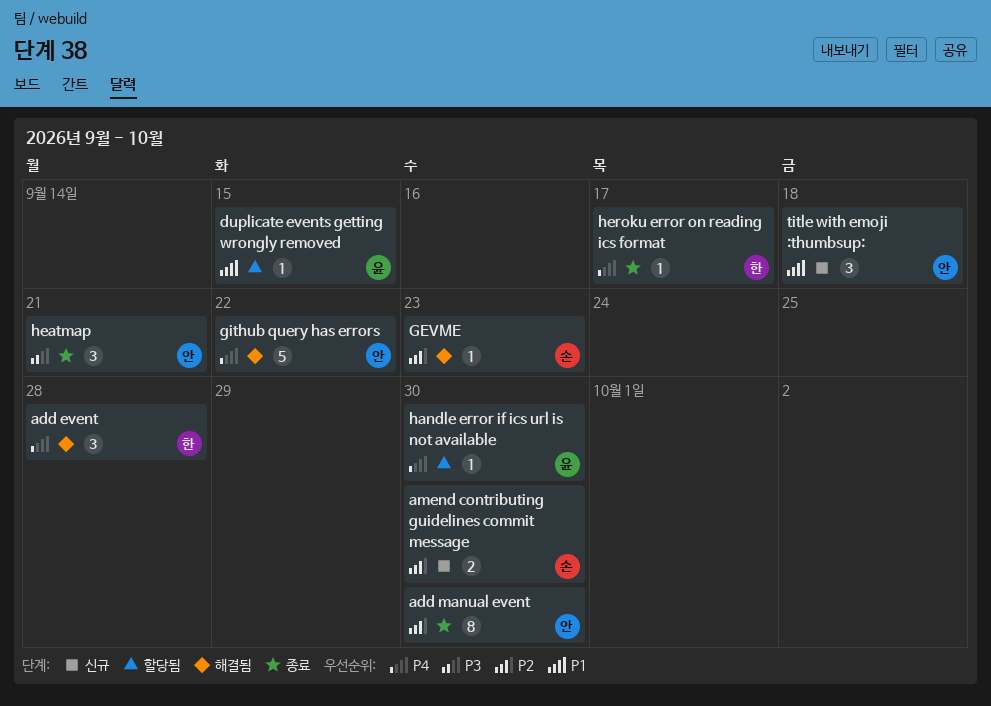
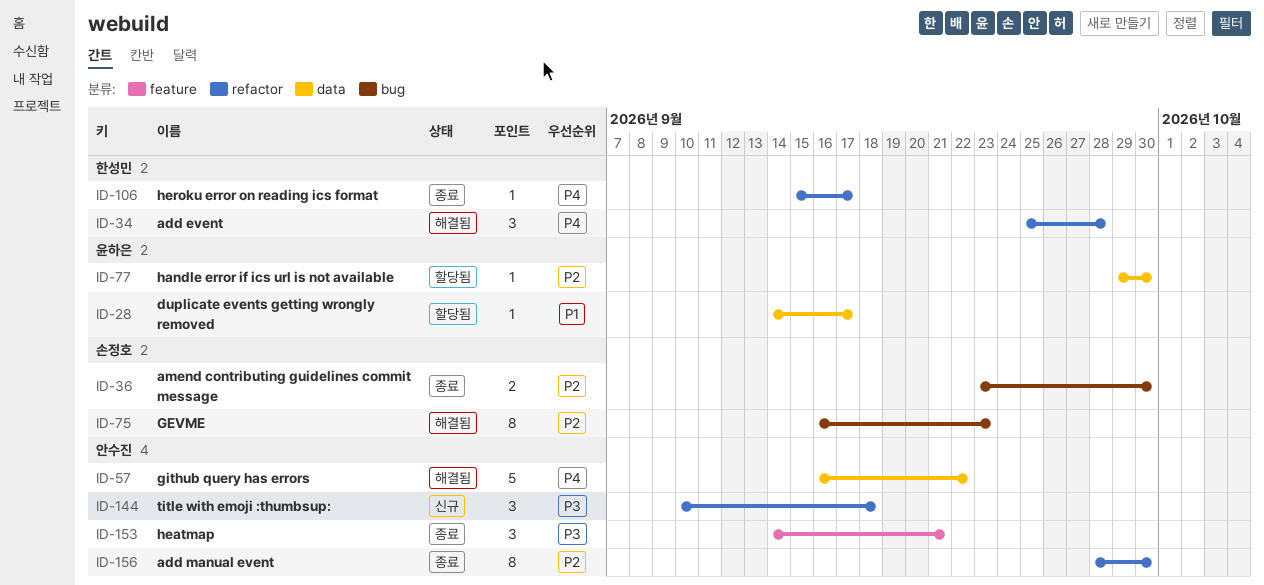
amend contributing guidelines commit message, status: 신규 -> 종료
duplicate events getting wrongly removed, due: Sep 15 -> Sep 17
GEVME, estimate: 1 -> 8
handle error if ics url is not available, priority: P4 -> P2
title with emoji :thumbsup:, priority: P1 -> P3

